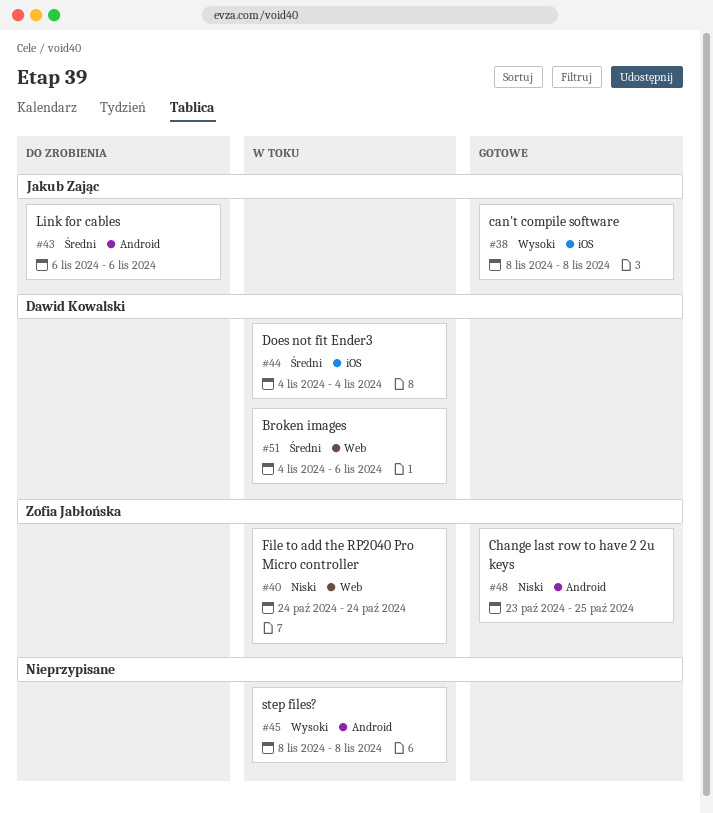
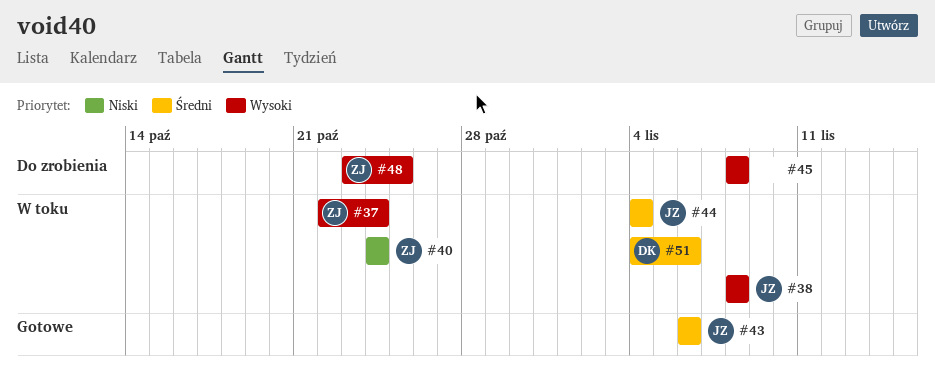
#37: none -> present
#38, status: Gotowe -> W toku
#43, status: Do zrobienia -> Gotowe
#44, owner: Dawid Kowalski -> Jakub Zając
#45, status: W toku -> Do zrobienia
#48, status: Gotowe -> Do zrobienia
#48, priority: Niski -> Wysoki

